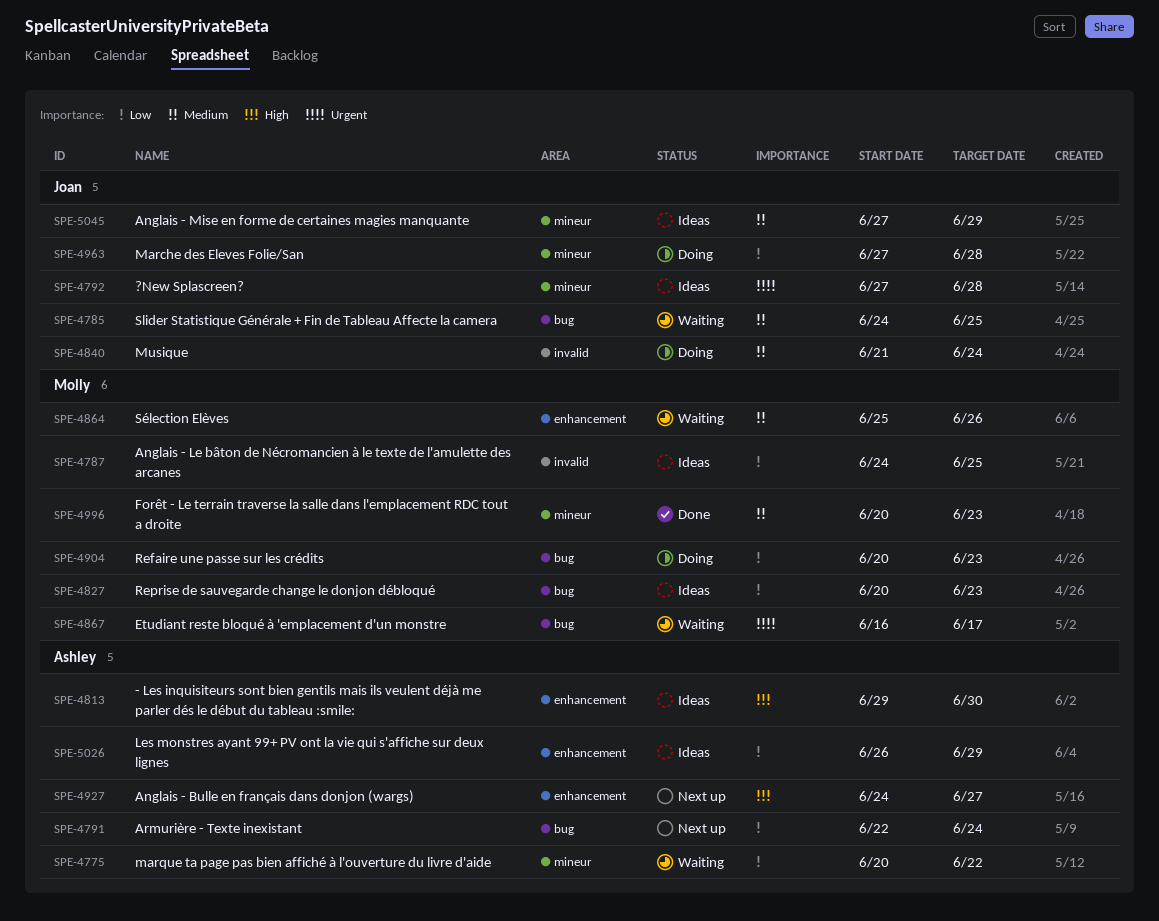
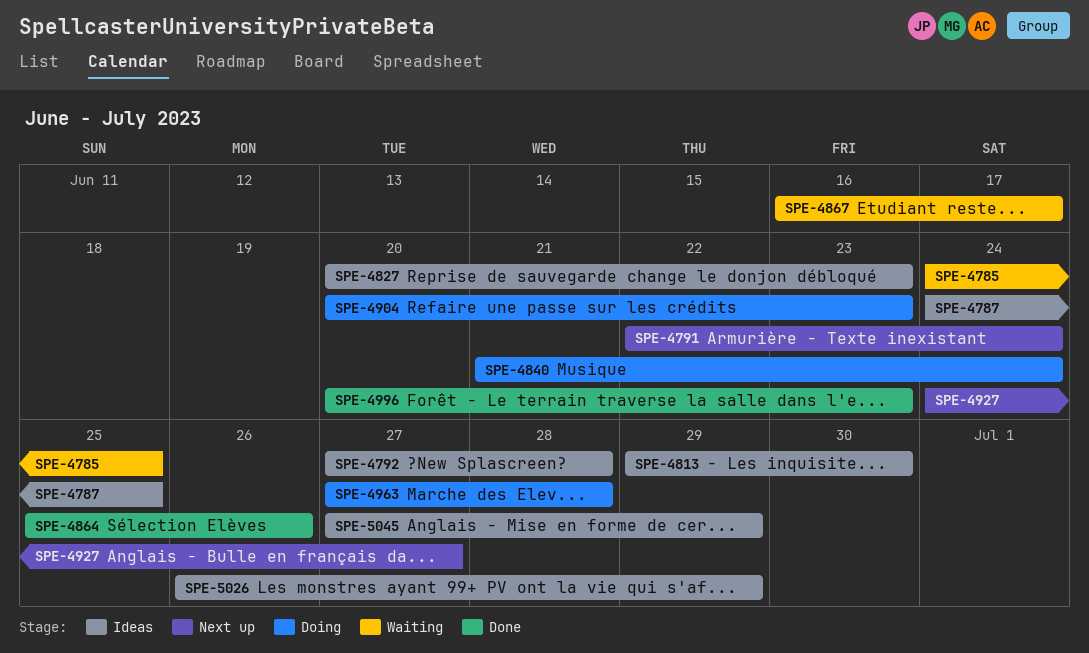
SPE-4775: present -> none
SPE-4864, status: Waiting -> Done

